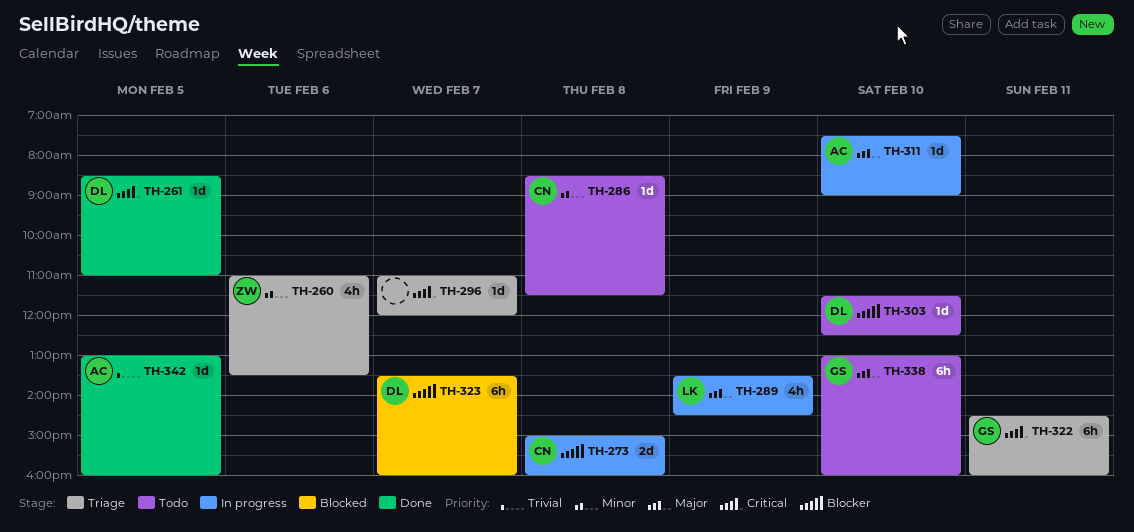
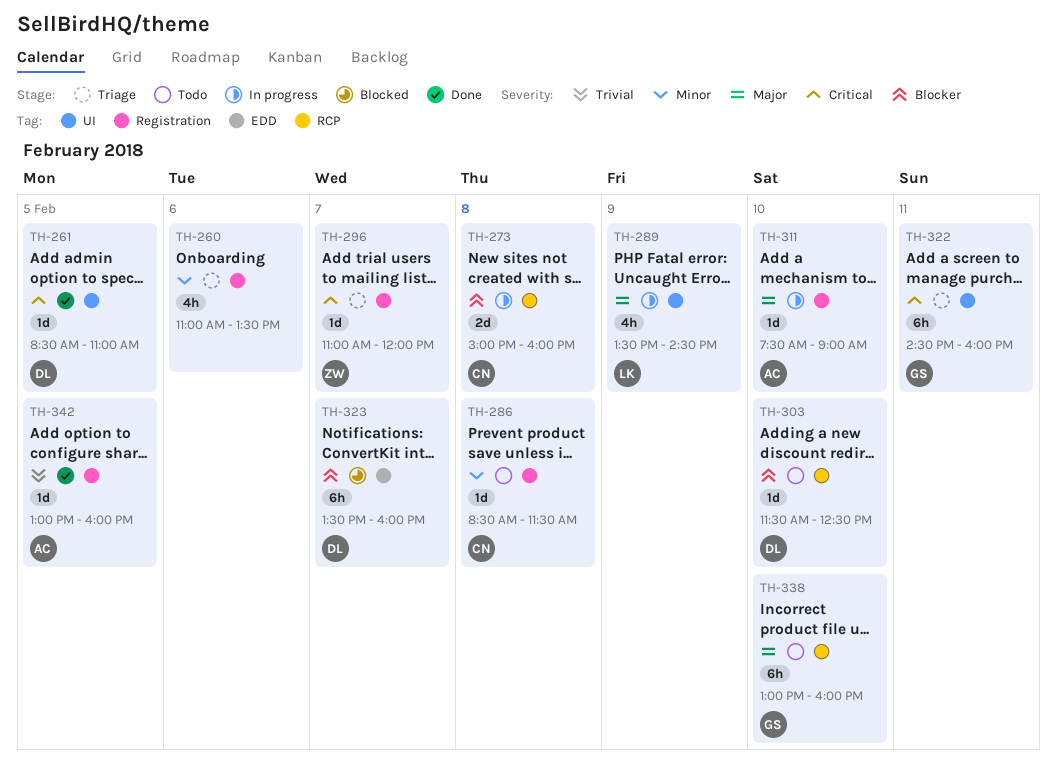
TH-260, owner: ZW -> none
TH-296, owner: none -> ZW

